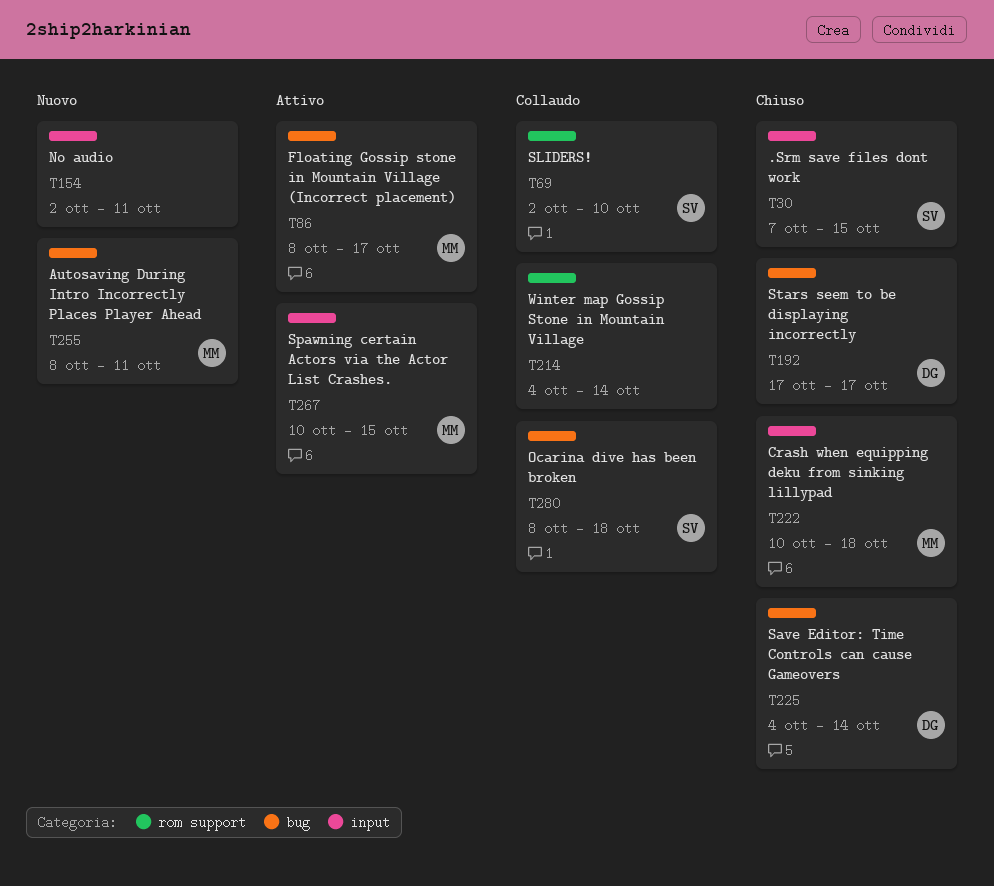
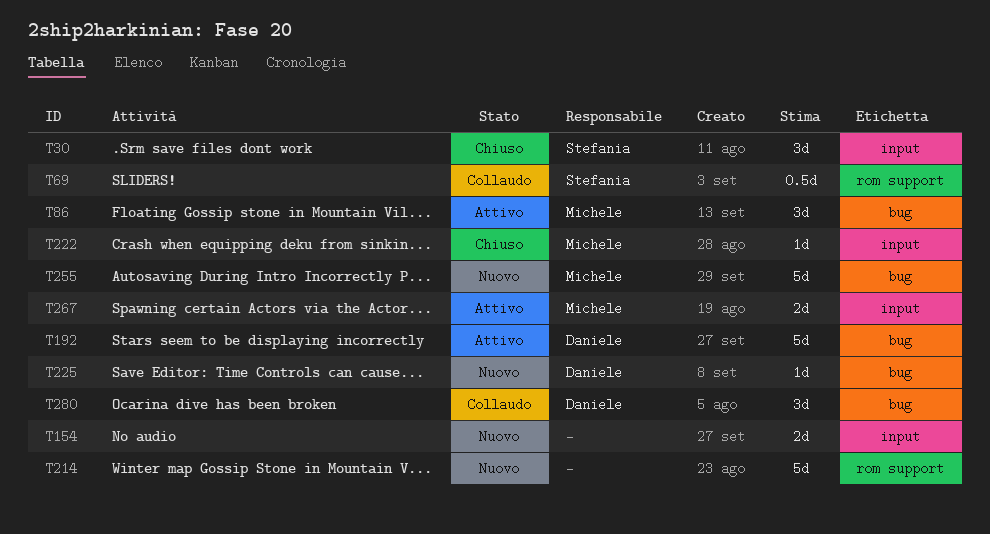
T192, status: Chiuso -> Attivo
T214, status: Collaudo -> Nuovo
T225, status: Chiuso -> Nuovo
T280, owner: Stefania -> Daniele

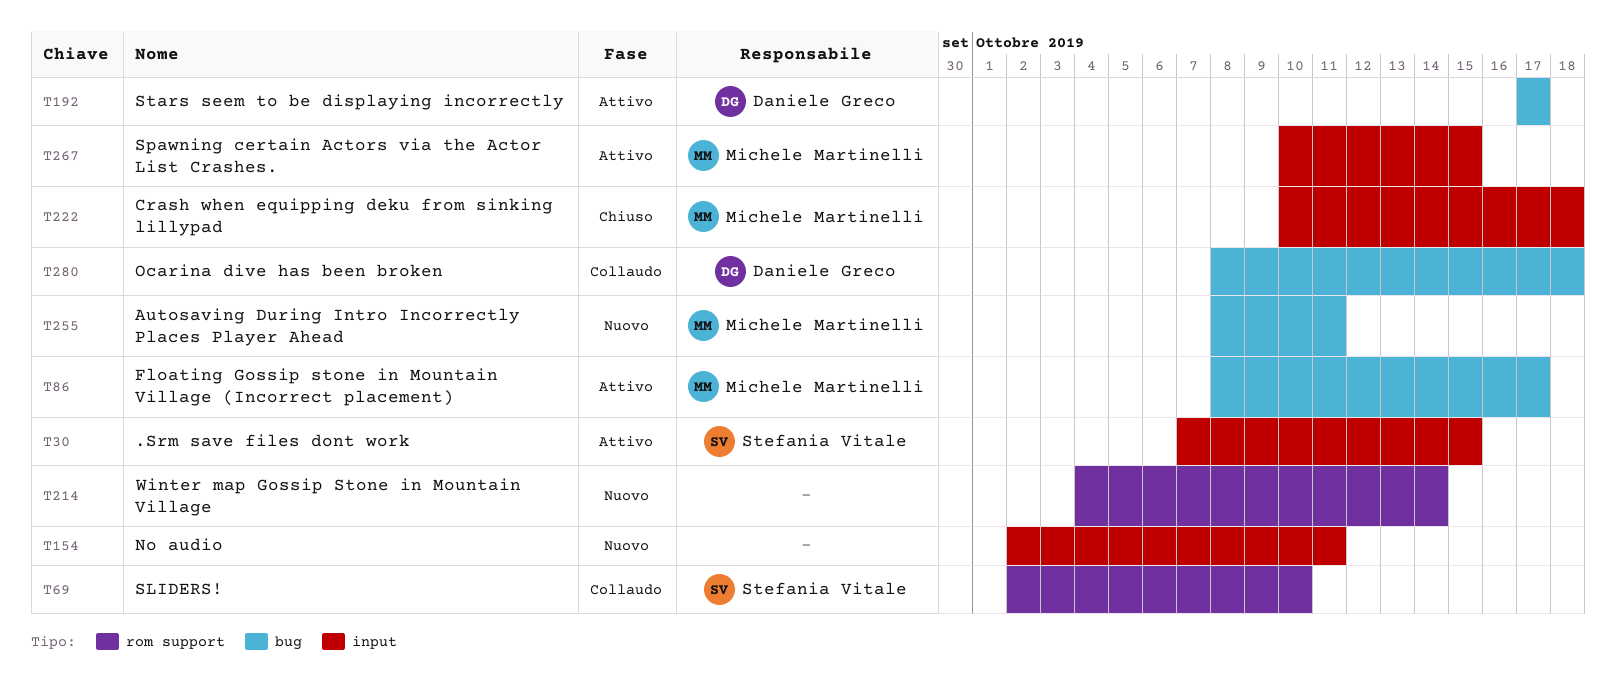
T30, status: Chiuso -> Attivo
T225: present -> none

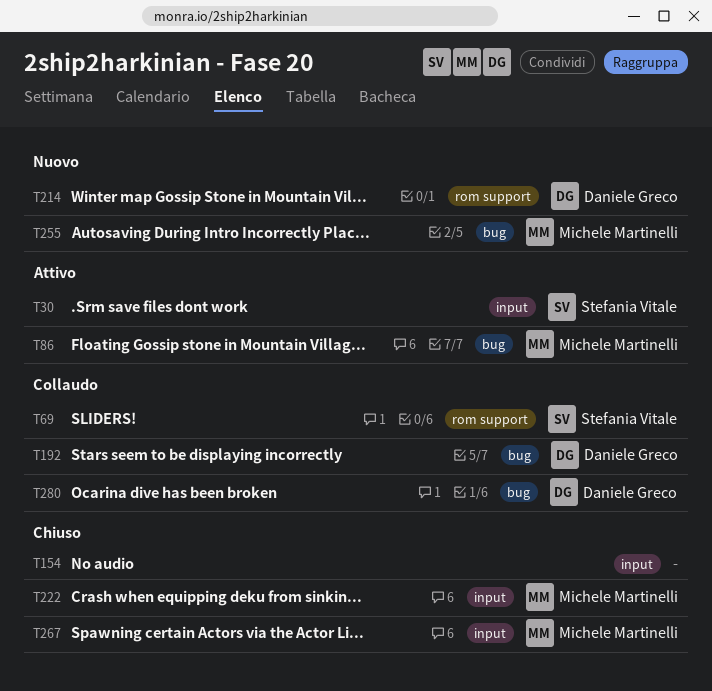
T154, status: Nuovo -> Chiuso
T192, status: Attivo -> Collaudo
T214, owner: none -> Daniele Greco
T267, status: Attivo -> Chiuso

